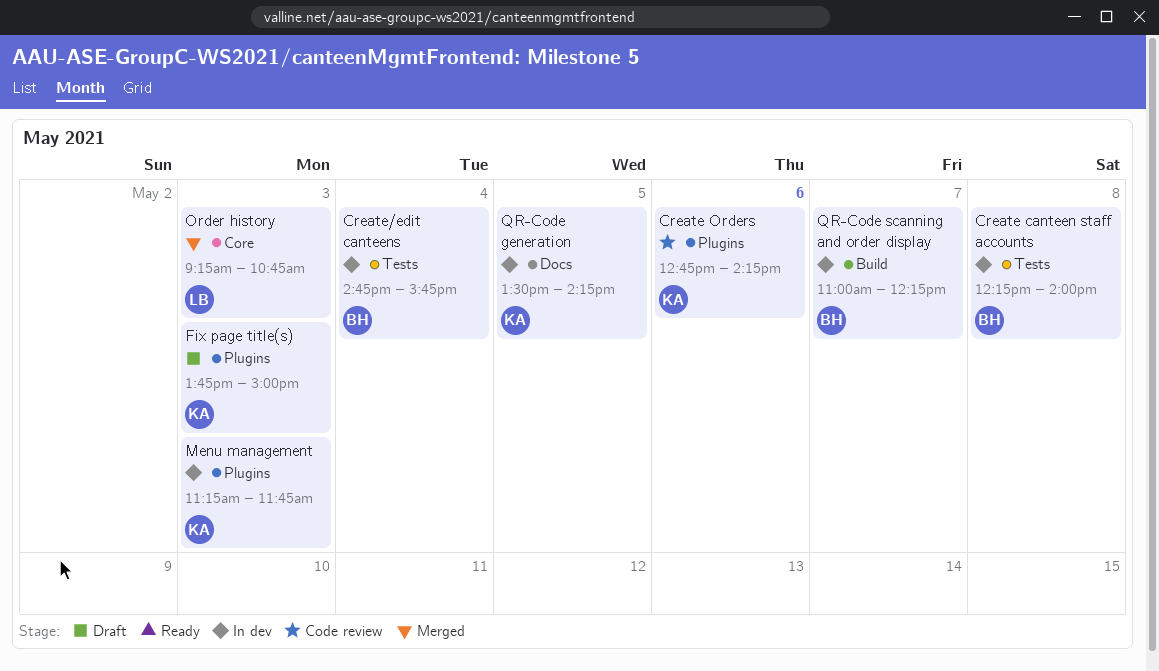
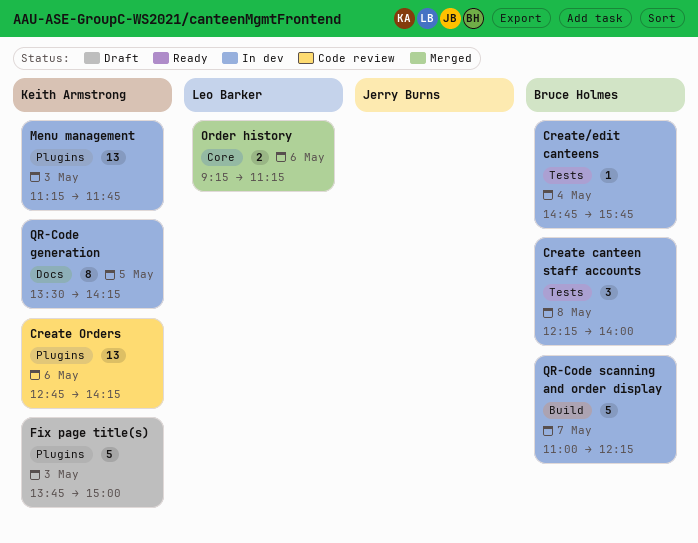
Order history, day: May 3 -> May 6
Order history, ends: 10:45 -> 11:15

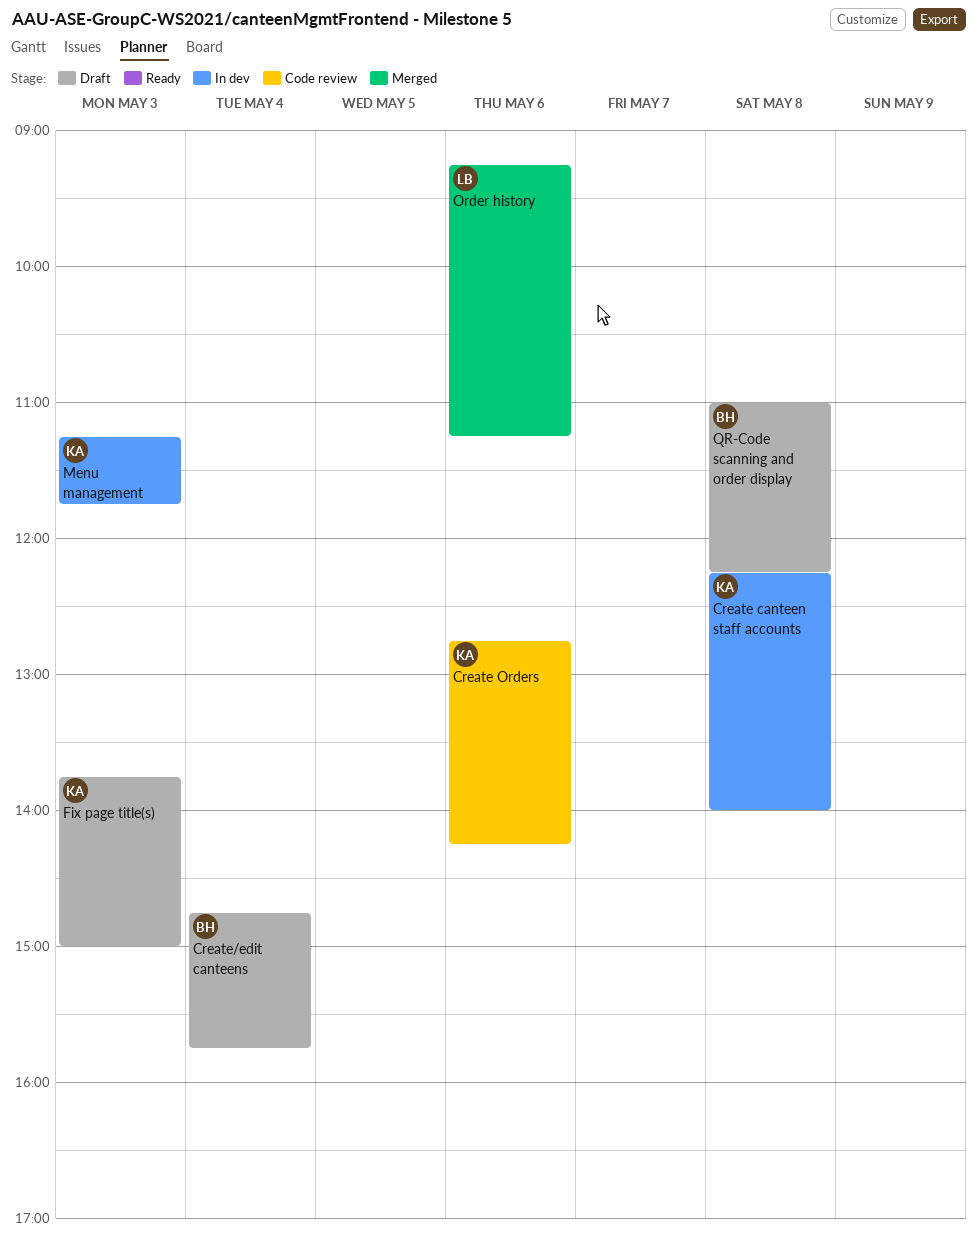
Create canteen staff accounts, owner: Bruce Holmes -> Keith Armstrong
Create/edit canteens, status: In dev -> Draft
QR-Code generation: present -> none
QR-Code scanning and order display, status: In dev -> Draft
QR-Code scanning and order display, day: May 7 -> May 8

